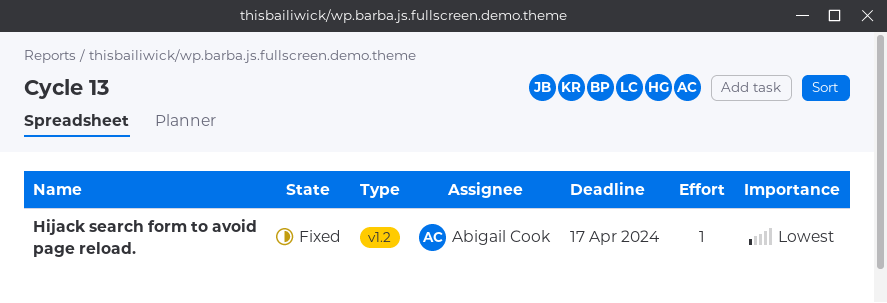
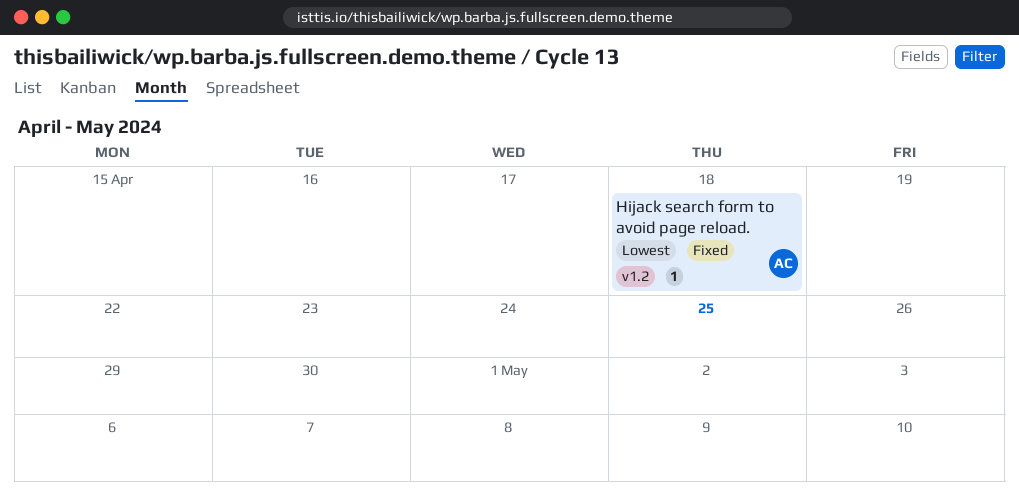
Hijack search form to avoid page reload., due: Apr 17 -> Apr 18

